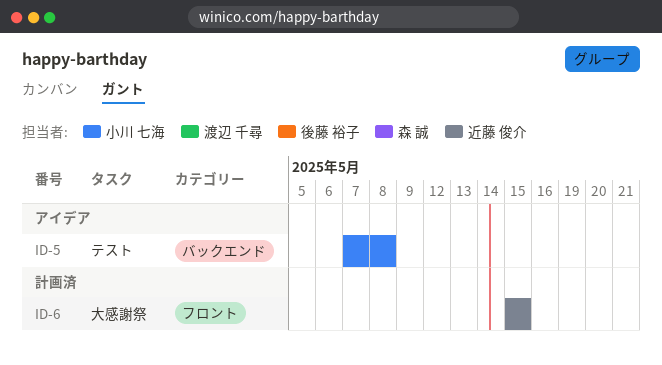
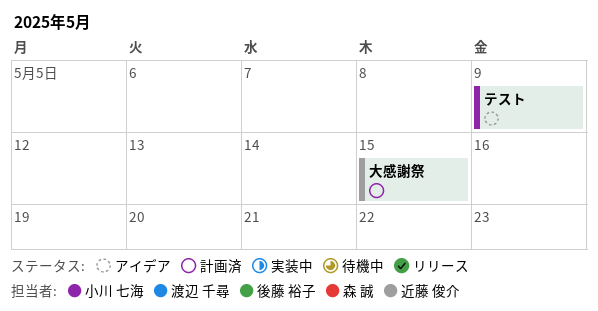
テスト, due: May 8 -> May 9

